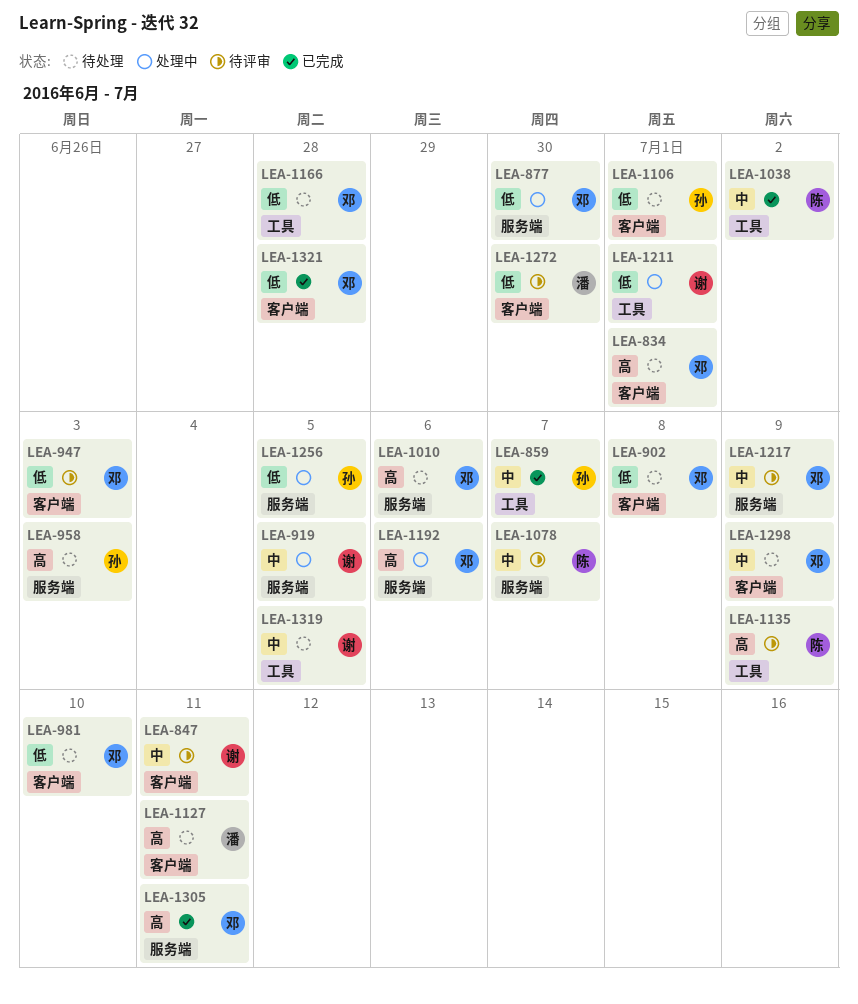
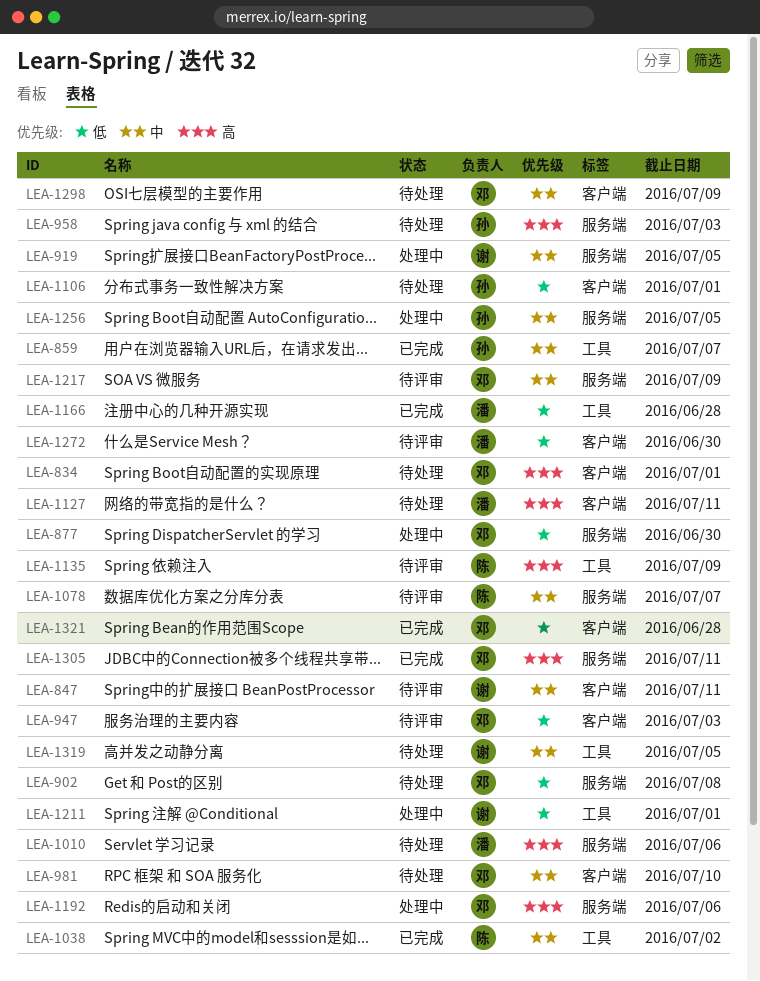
LEA-902, label: 客户端 -> 服务端
LEA-981, priority: 低 -> 中
LEA-1010, owner: 邓 -> 潘
LEA-1166, status: 待处理 -> 已完成
LEA-1166, owner: 邓 -> 潘
LEA-1256, priority: 低 -> 中

